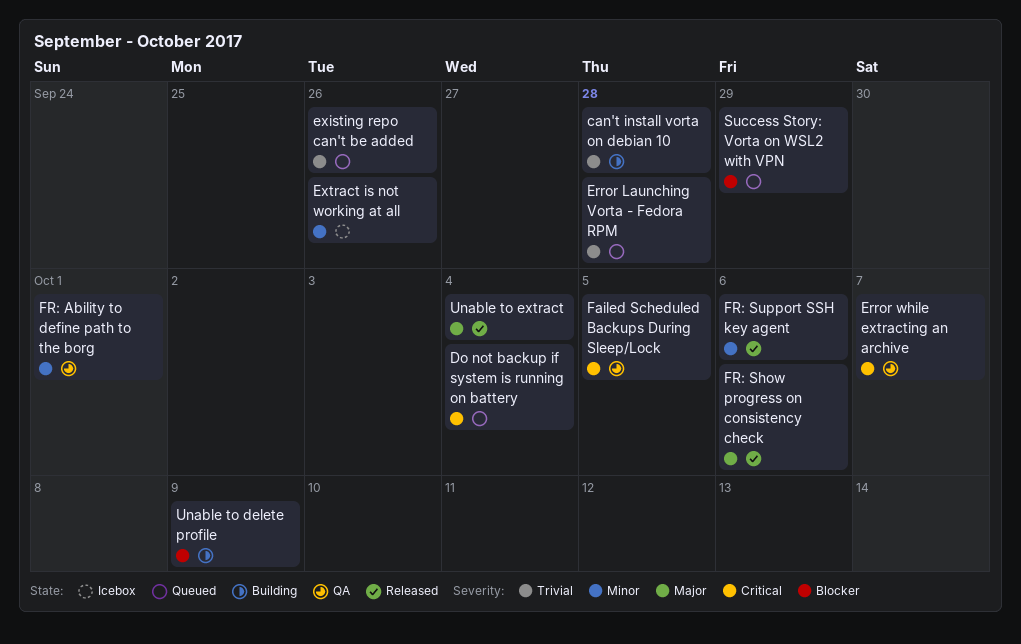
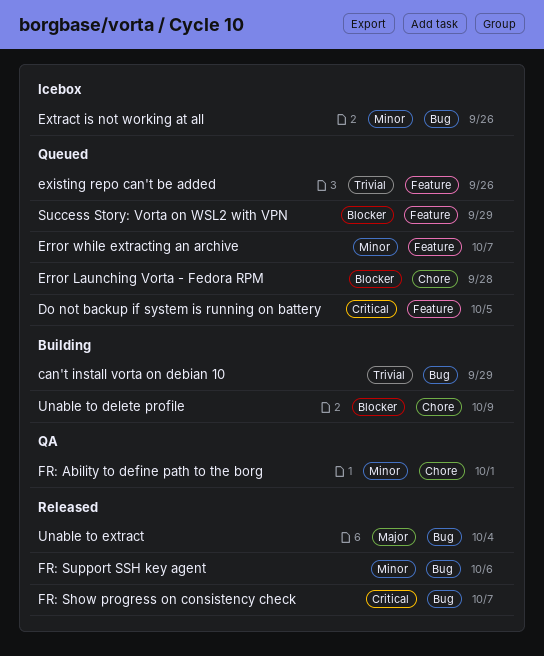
can't install vorta on debian 10, due: Sep 28 -> Sep 29
Do not backup if system is running on battery, due: Oct 4 -> Oct 5
Error Launching Vorta - Fedora RPM, priority: Trivial -> Blocker
Error while extracting an archive, status: QA -> Queued
Error while extracting an archive, priority: Critical -> Minor
Failed Scheduled Backups During Sleep/Lock: present -> none
FR: Show progress on consistency check, priority: Major -> Critical
FR: Show progress on consistency check, due: Oct 6 -> Oct 7

